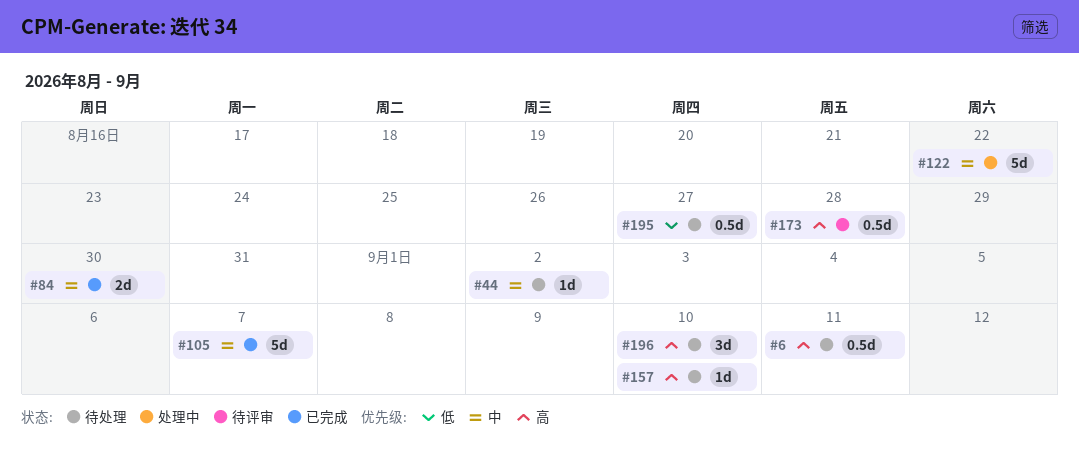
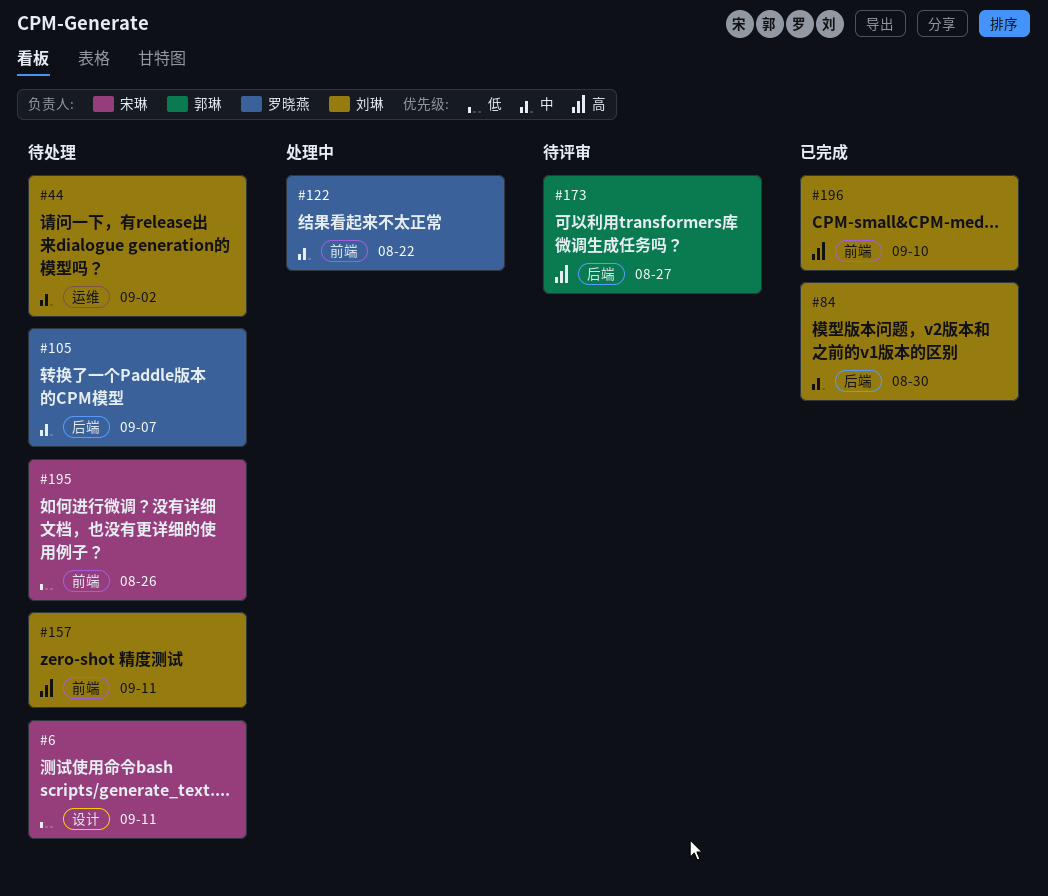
#6, priority: 高 -> 低
#105, status: 已完成 -> 待处理
#157, due: Sep 10 -> Sep 11
#173, due: Aug 28 -> Aug 27
#195, due: Aug 27 -> Aug 26
#196, status: 待处理 -> 已完成

